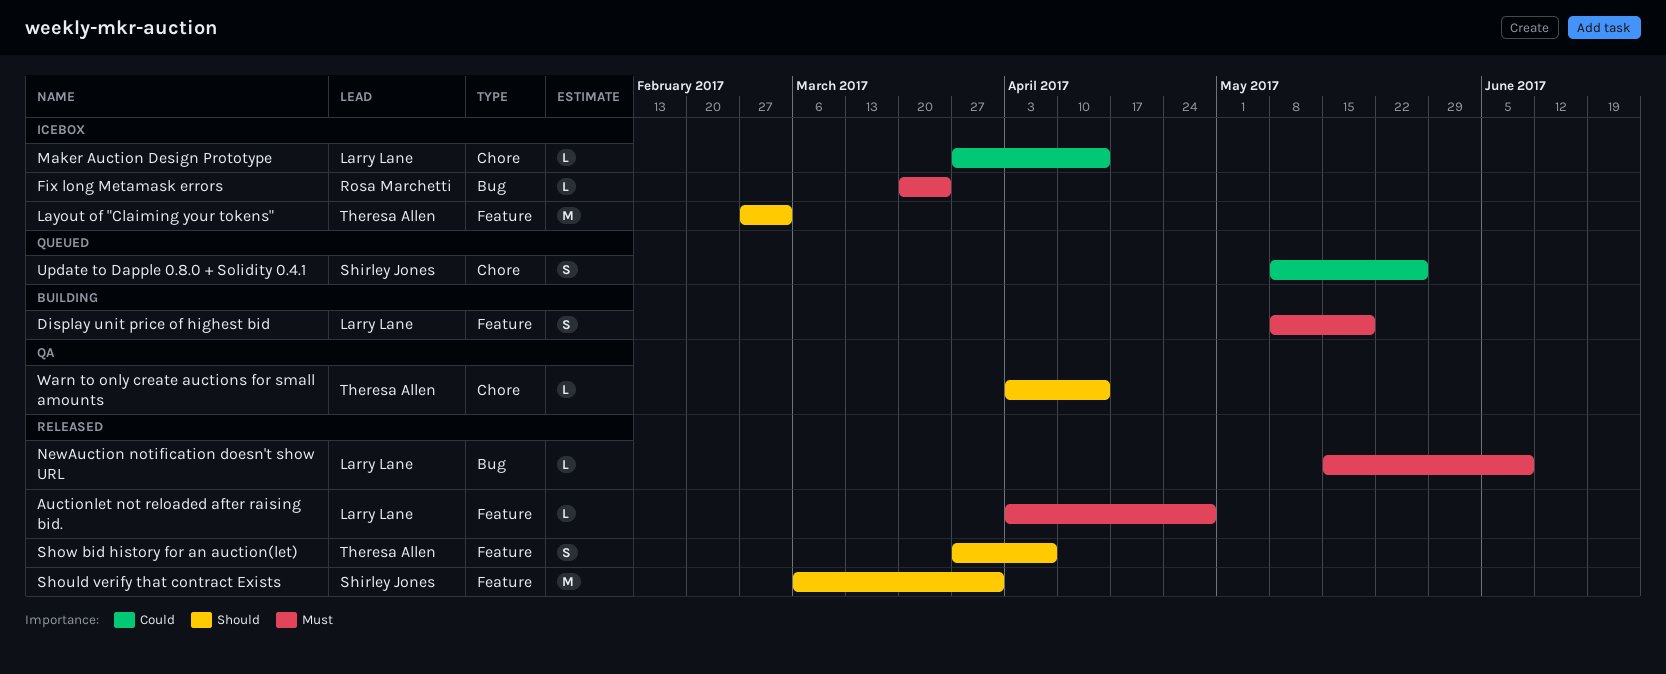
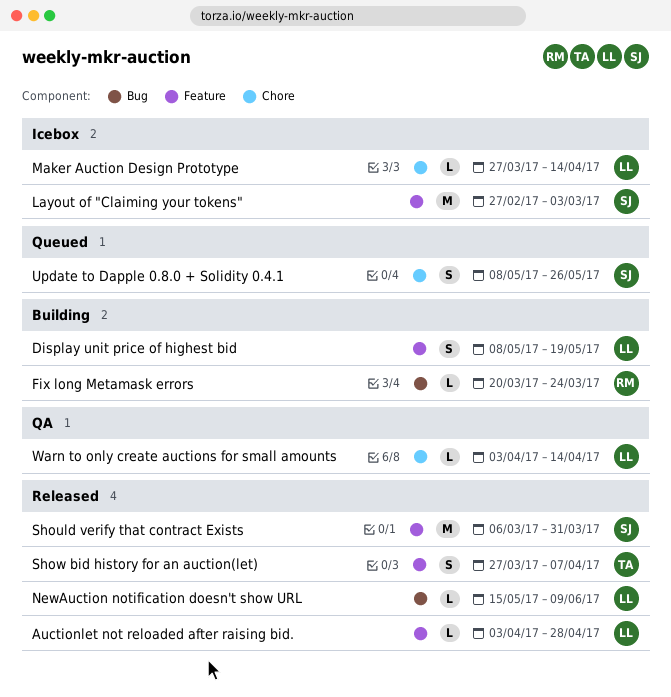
Fix long Metamask errors, status: Icebox -> Building
Layout of "Claiming your tokens", owner: Theresa Allen -> Shirley Jones
Warn to only create auctions for small amounts, owner: Theresa Allen -> Larry Lane

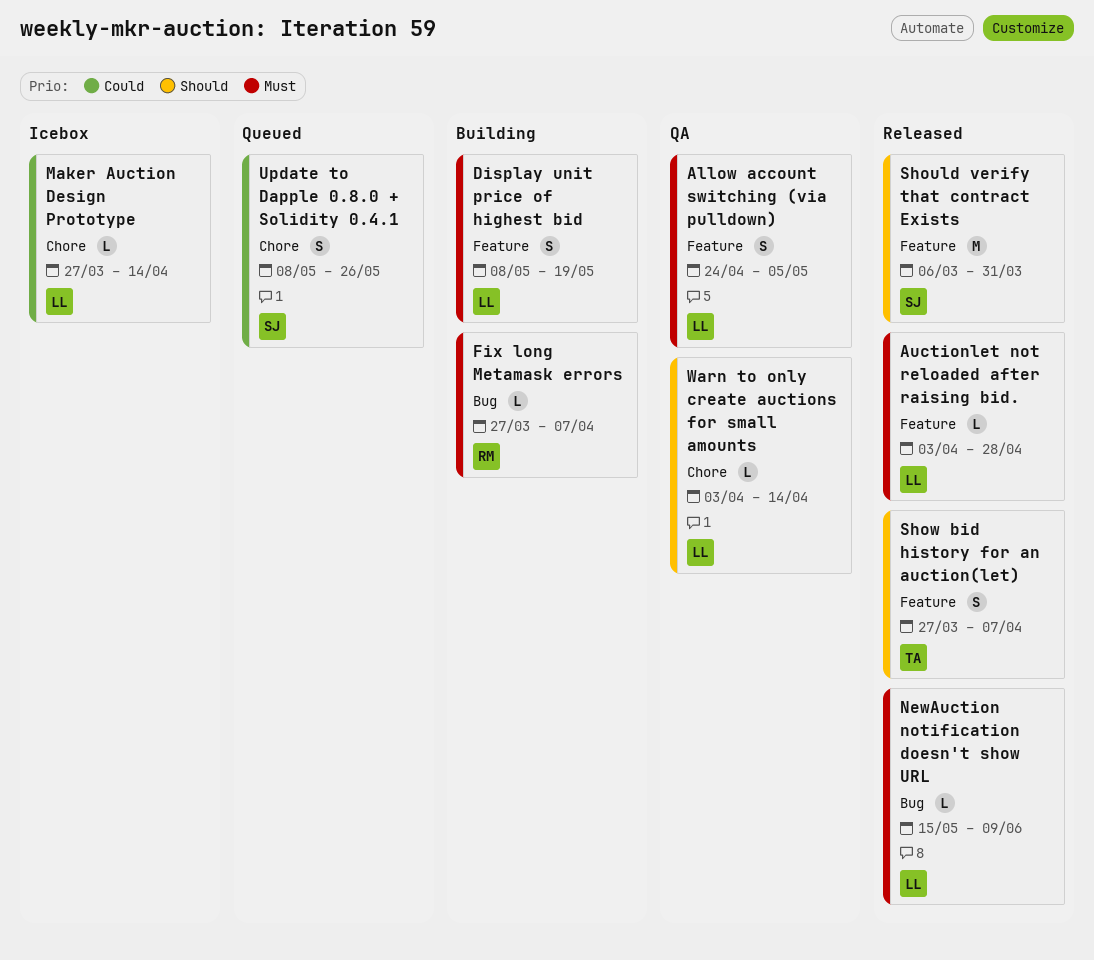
Allow account switching (via pulldown): none -> present
Fix long Metamask errors, start: Mar 20 -> Mar 27
Fix long Metamask errors, due: Mar 24 -> Apr 7
Layout of "Claiming your tokens": present -> none

